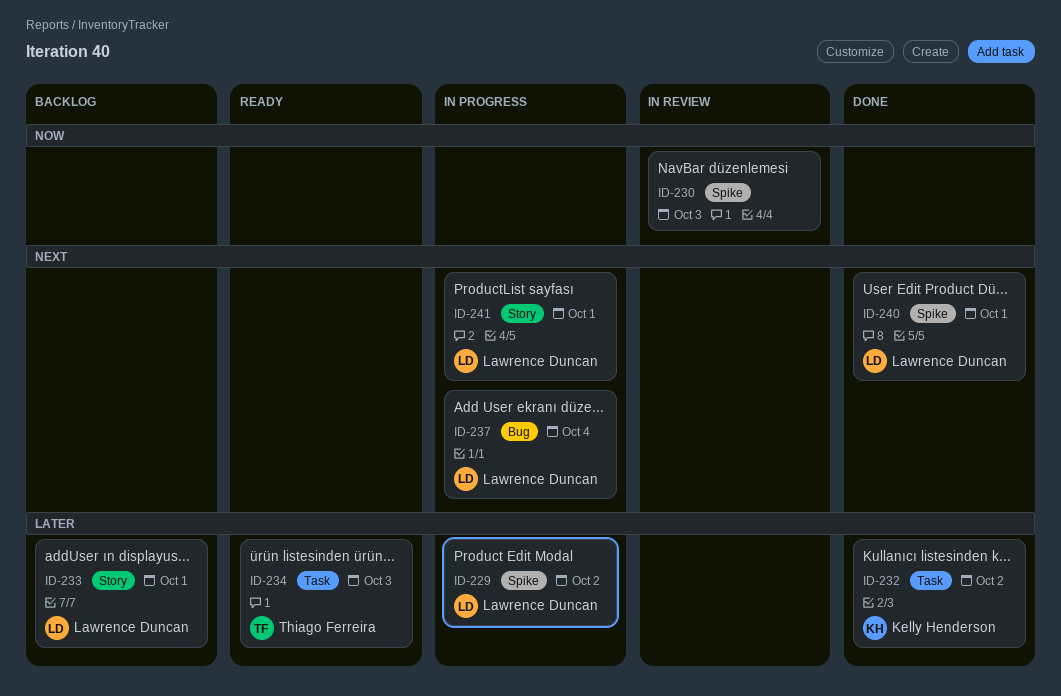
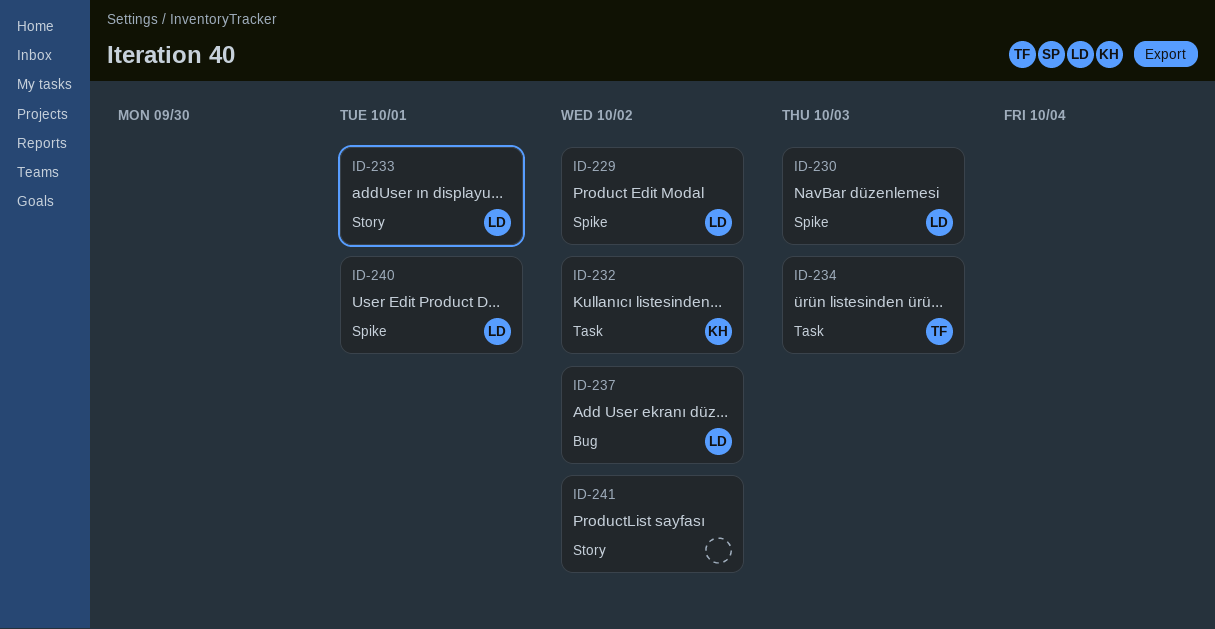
ID-230, owner: none -> Lawrence Duncan
ID-237, due: Oct 4 -> Oct 2
ID-241, owner: Lawrence Duncan -> none
ID-241, due: Oct 1 -> Oct 2

